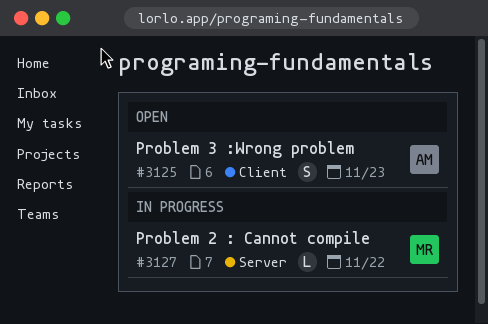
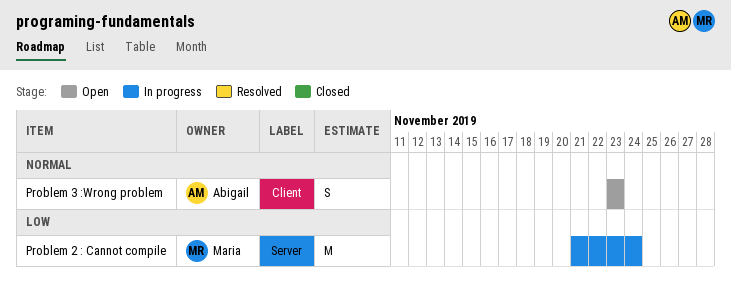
Problem 2 : Cannot compile, estimate: L -> M
Problem 2 : Cannot compile, due: Nov 22 -> Nov 24

